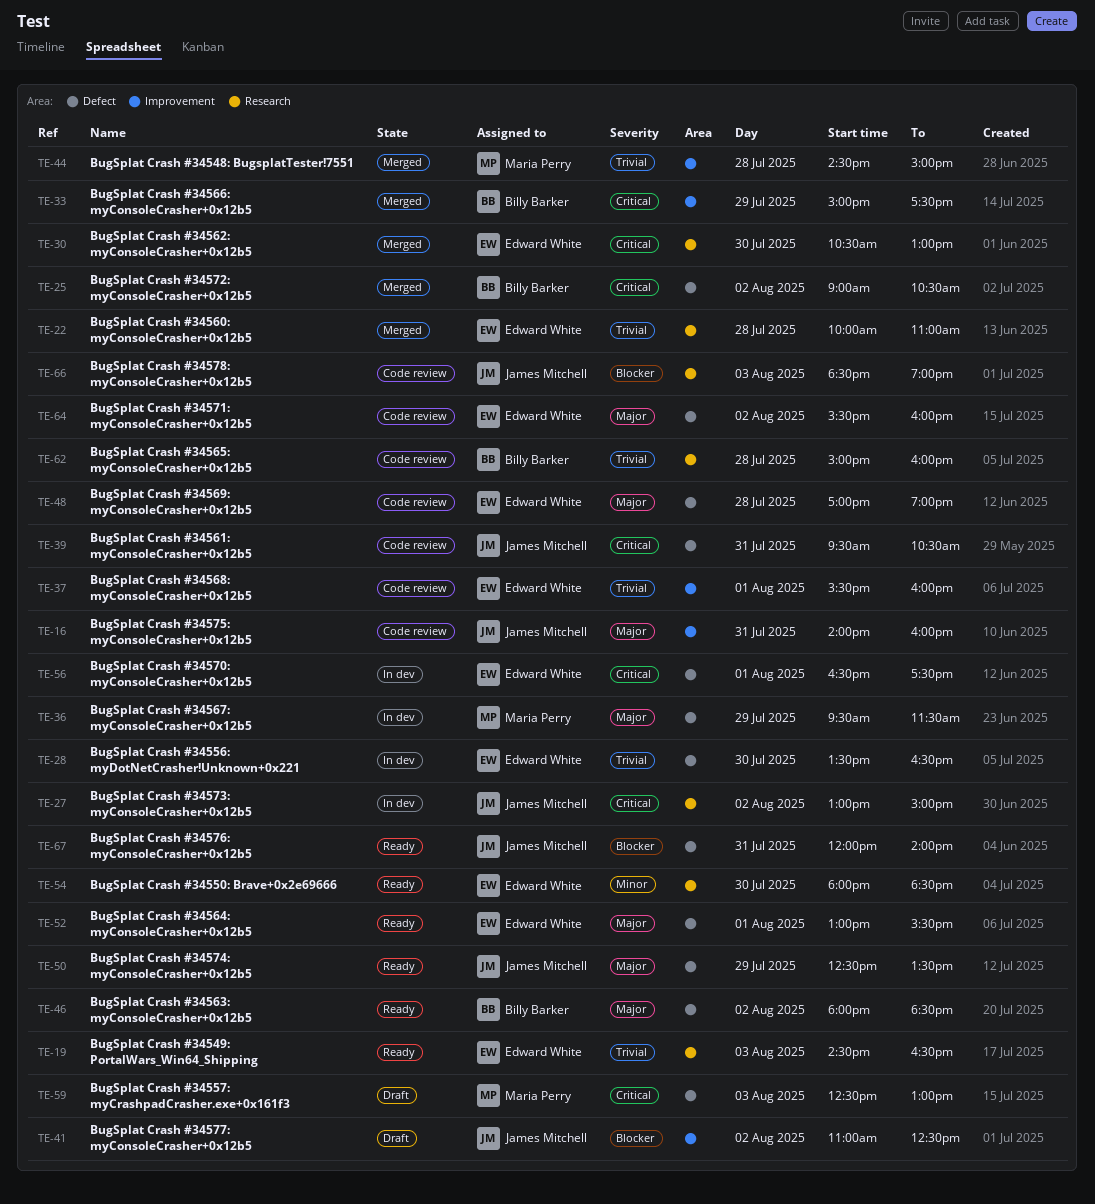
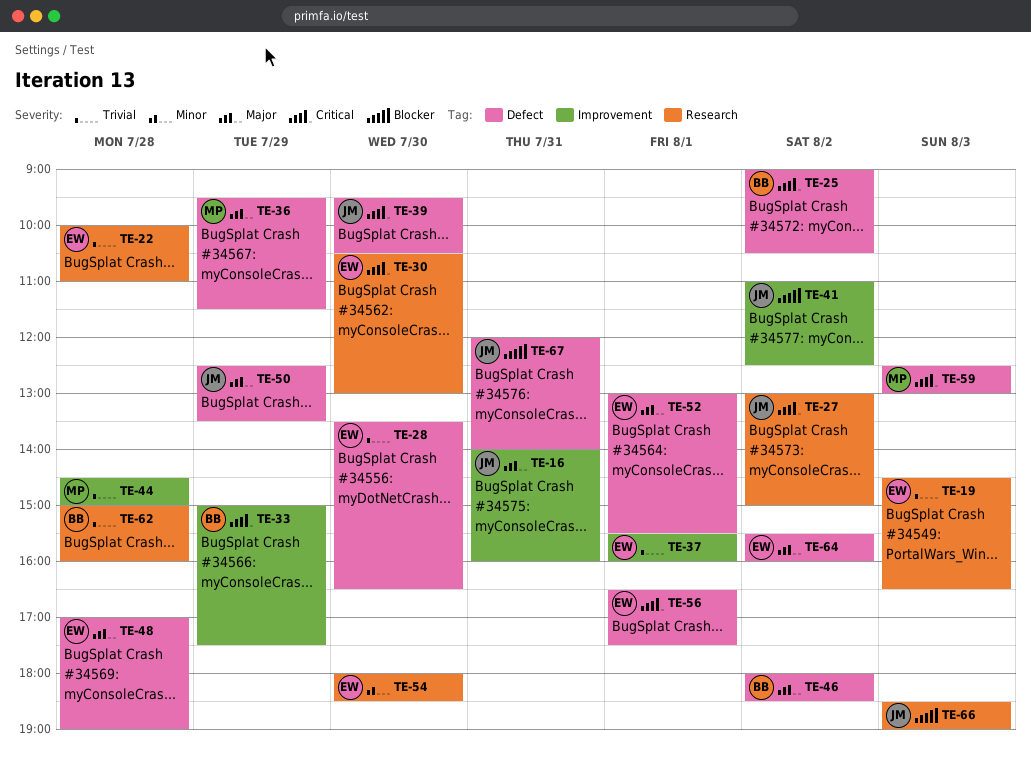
TE-39, day: Jul 31 -> Jul 30

